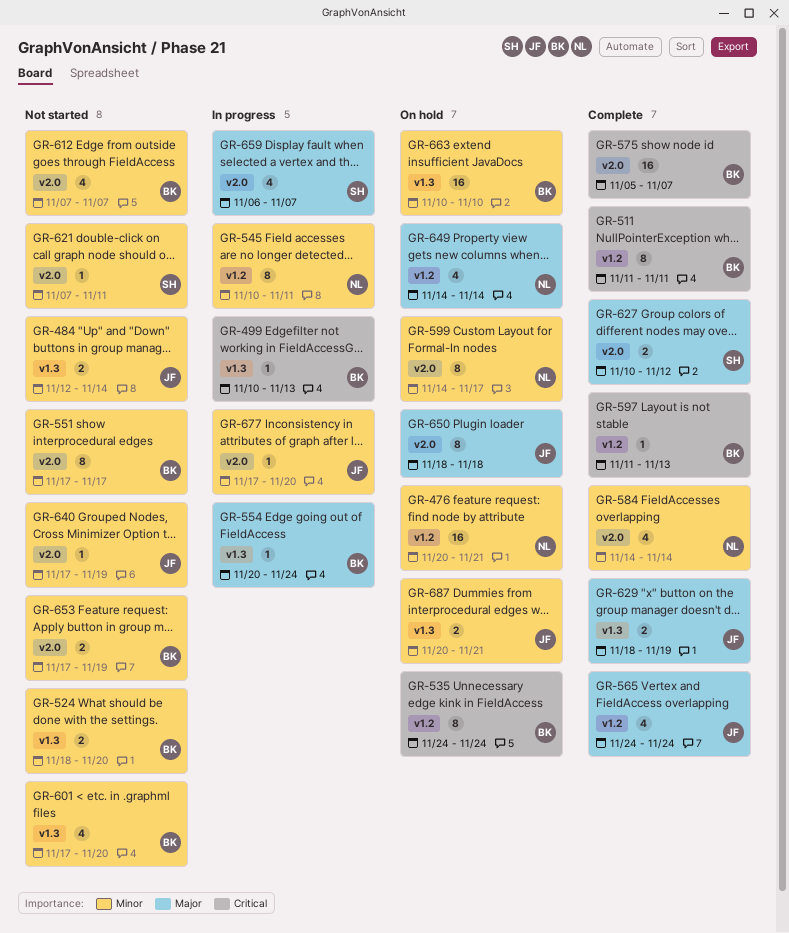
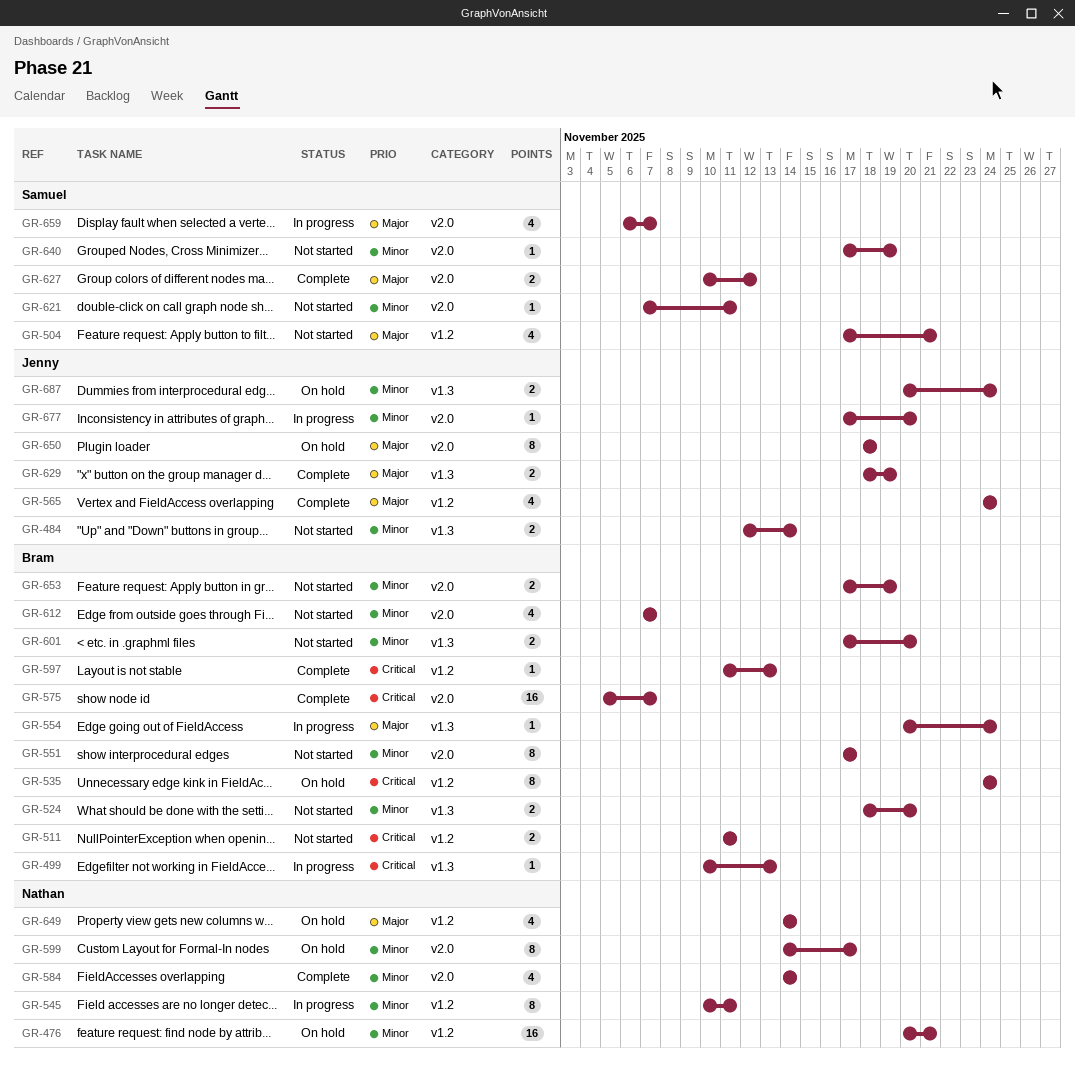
GR-504: none -> present
GR-511, status: Complete -> Not started
GR-511, estimate: 8 -> 2
GR-601, estimate: 4 -> 2
GR-640, owner: Jenny -> Samuel
GR-663: present -> none
GR-687, due: Nov 21 -> Nov 24

